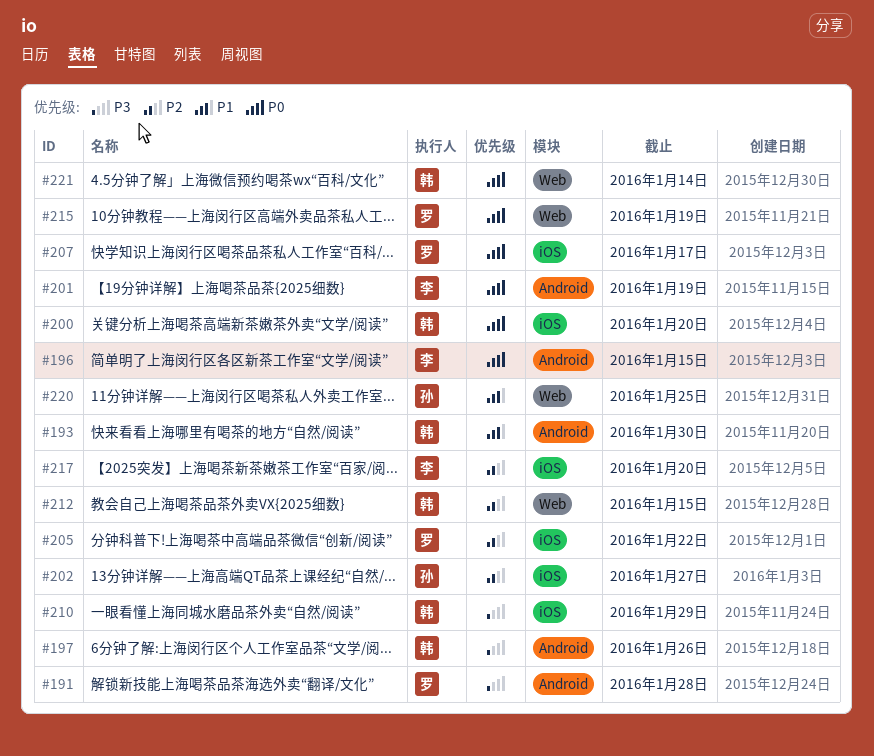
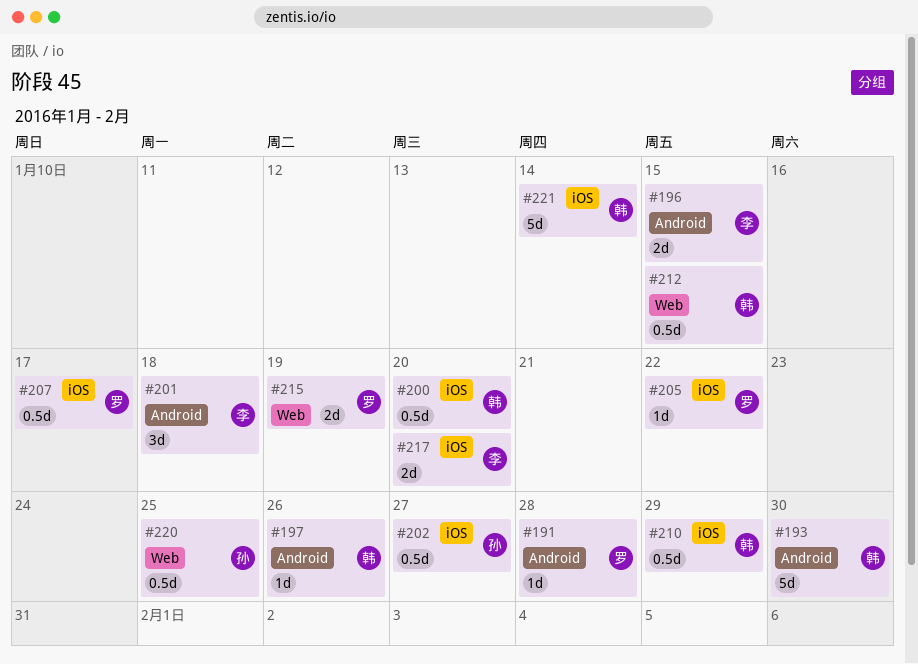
#201, due: Jan 19 -> Jan 18
#221, label: Web -> iOS

